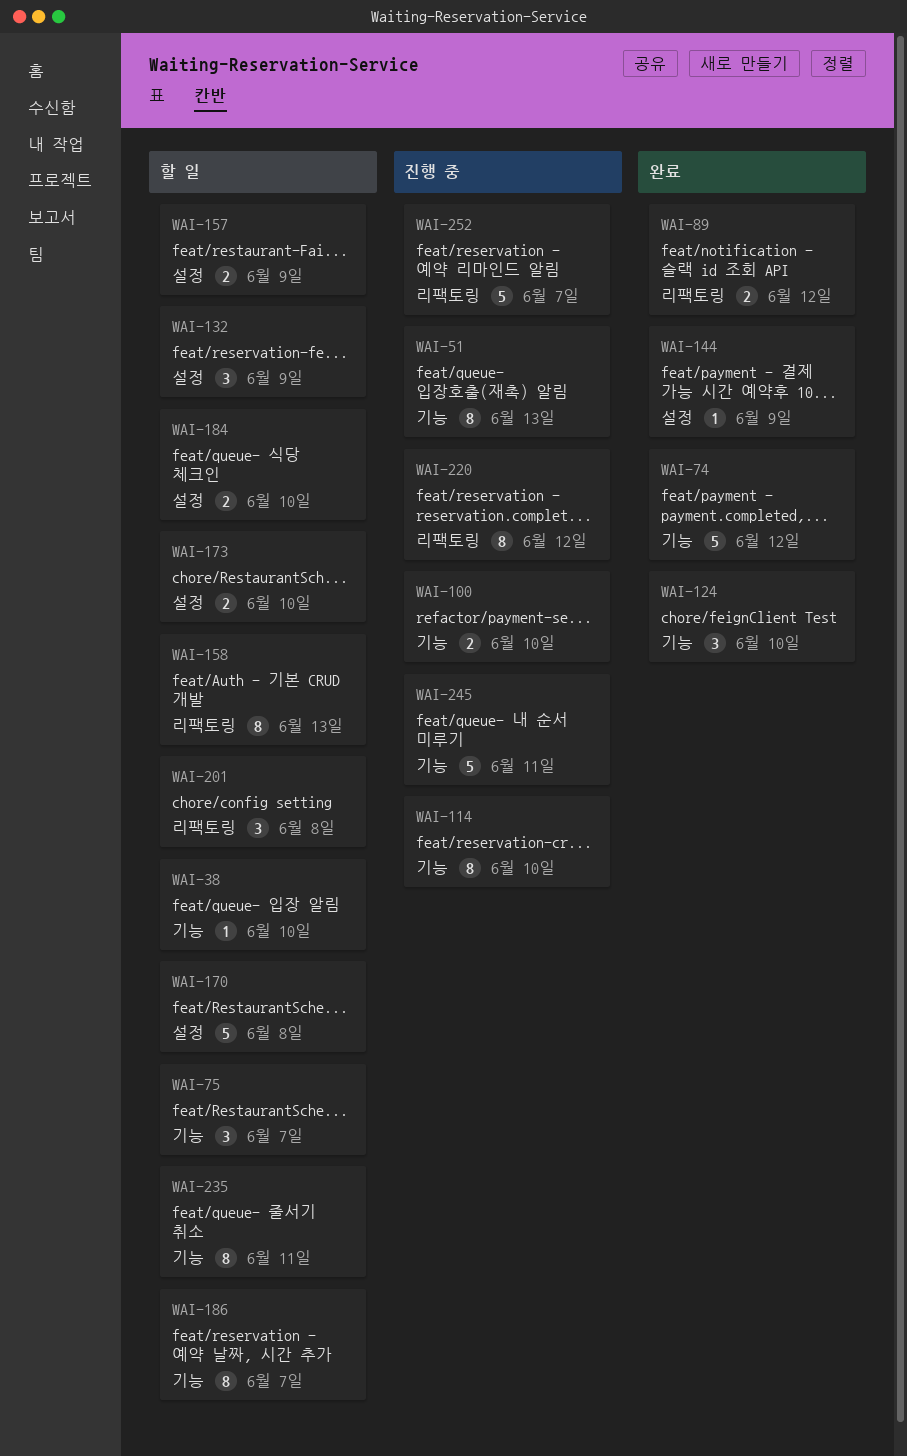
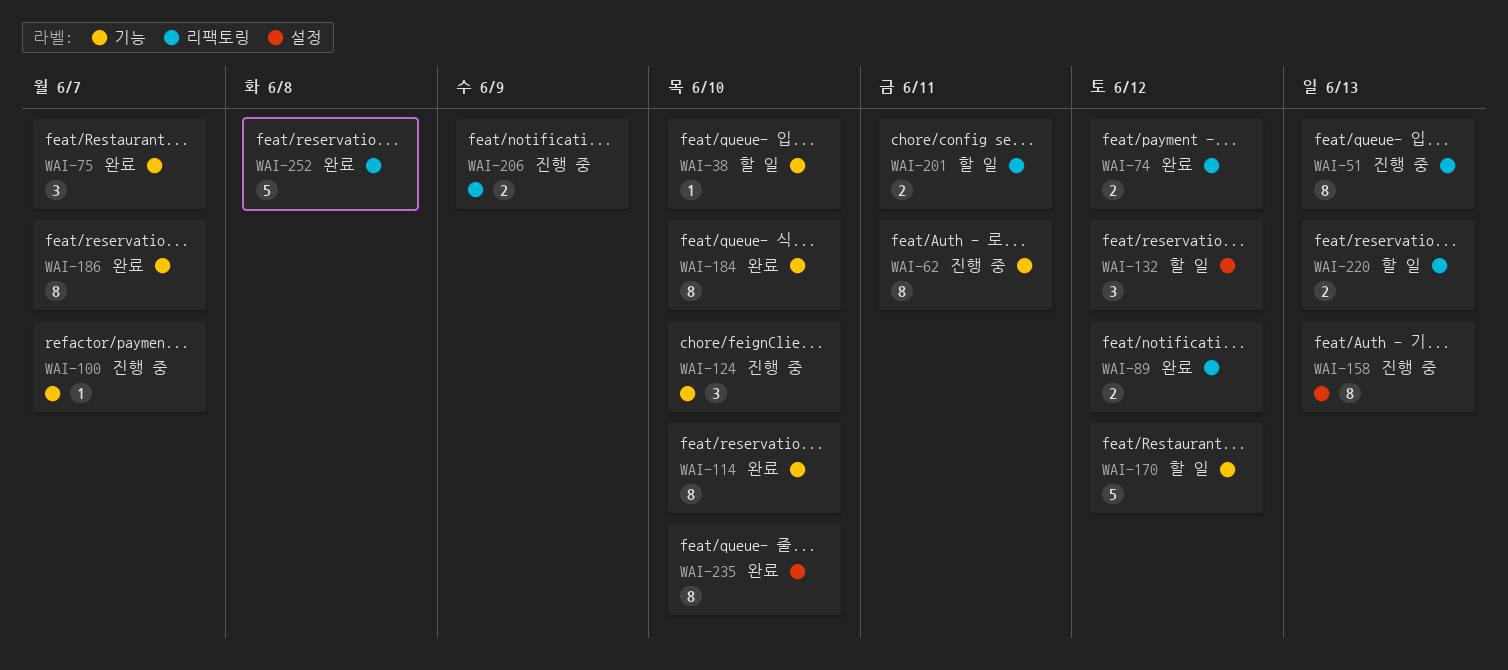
WAI-51, label: 기능 -> 리팩토링
WAI-62: none -> present
WAI-74, label: 기능 -> 리팩토링
WAI-74, estimate: 5 -> 2
WAI-75, status: 할 일 -> 완료
WAI-100, estimate: 2 -> 1
WAI-100, due: Jun 10 -> Jun 7
WAI-114, status: 진행 중 -> 완료
WAI-124, status: 완료 -> 진행 중
WAI-132, due: Jun 9 -> Jun 12
WAI-144: present -> none
WAI-157: present -> none
WAI-158, status: 할 일 -> 진행 중
WAI-158, label: 리팩토링 -> 설정
WAI-170, label: 설정 -> 기능
WAI-170, due: Jun 8 -> Jun 12
WAI-173: present -> none
WAI-184, status: 할 일 -> 완료
WAI-184, label: 설정 -> 기능
WAI-184, estimate: 2 -> 8
WAI-186, status: 할 일 -> 완료
WAI-201, estimate: 3 -> 2
WAI-201, due: Jun 8 -> Jun 11
WAI-206: none -> present
WAI-220, status: 진행 중 -> 할 일
WAI-220, estimate: 8 -> 2
WAI-220, due: Jun 12 -> Jun 13
WAI-235, status: 할 일 -> 완료
WAI-235, label: 기능 -> 설정
WAI-235, due: Jun 11 -> Jun 10
WAI-245: present -> none
WAI-252, status: 진행 중 -> 완료
WAI-252, due: Jun 7 -> Jun 8

